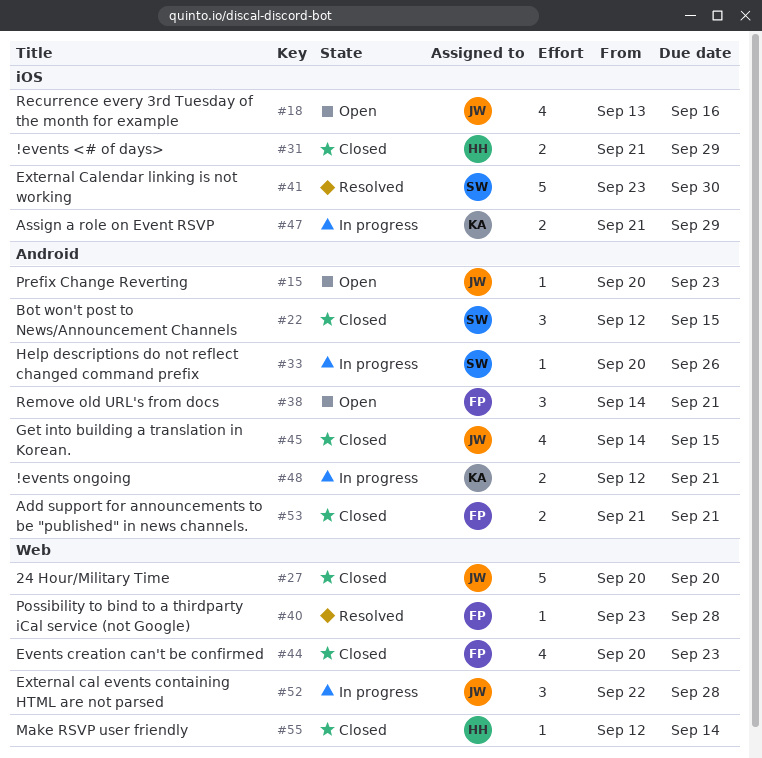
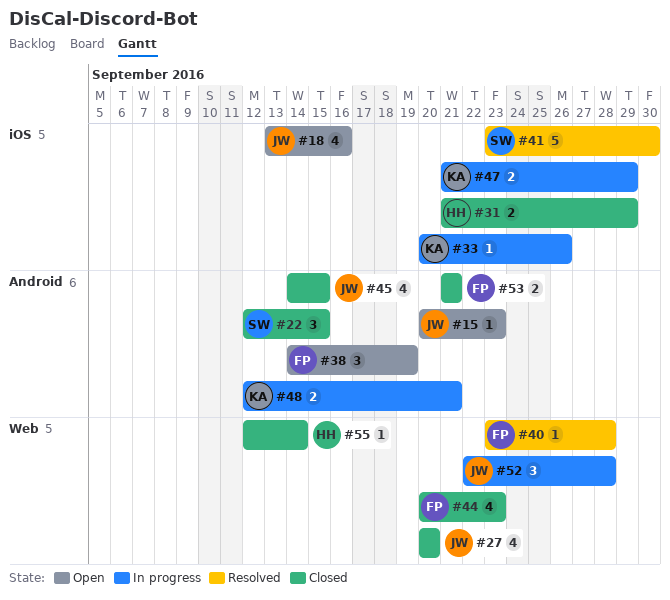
#27, estimate: 5 -> 4
#33, owner: SW -> KA
#33, label: Android -> iOS
#38, due: Sep 21 -> Sep 19

